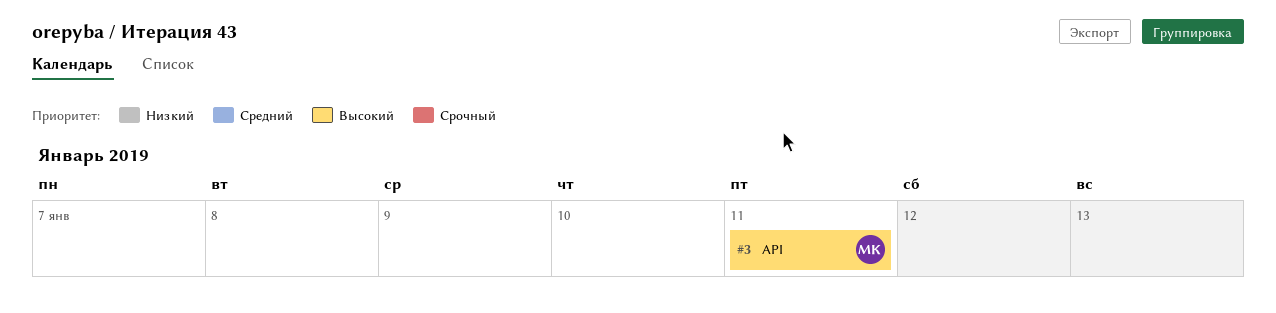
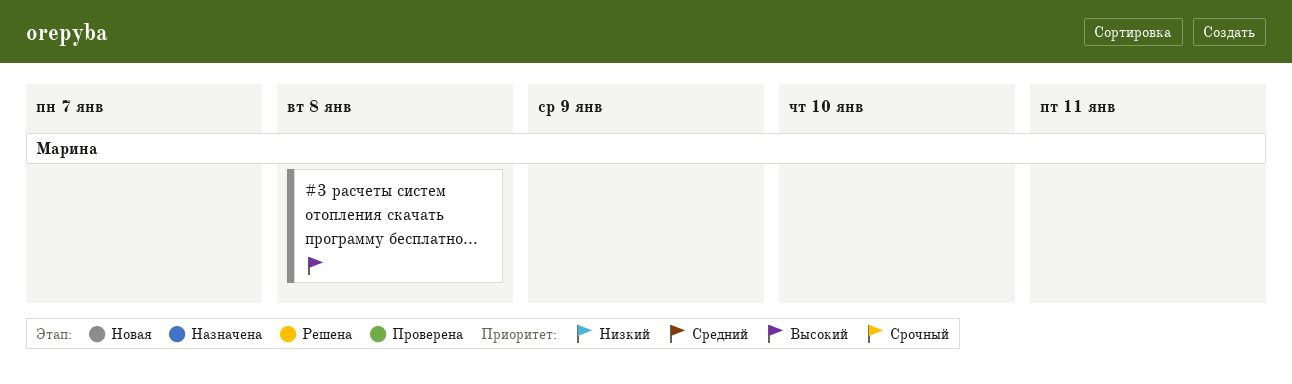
#3, due: Jan 11 -> Jan 8

